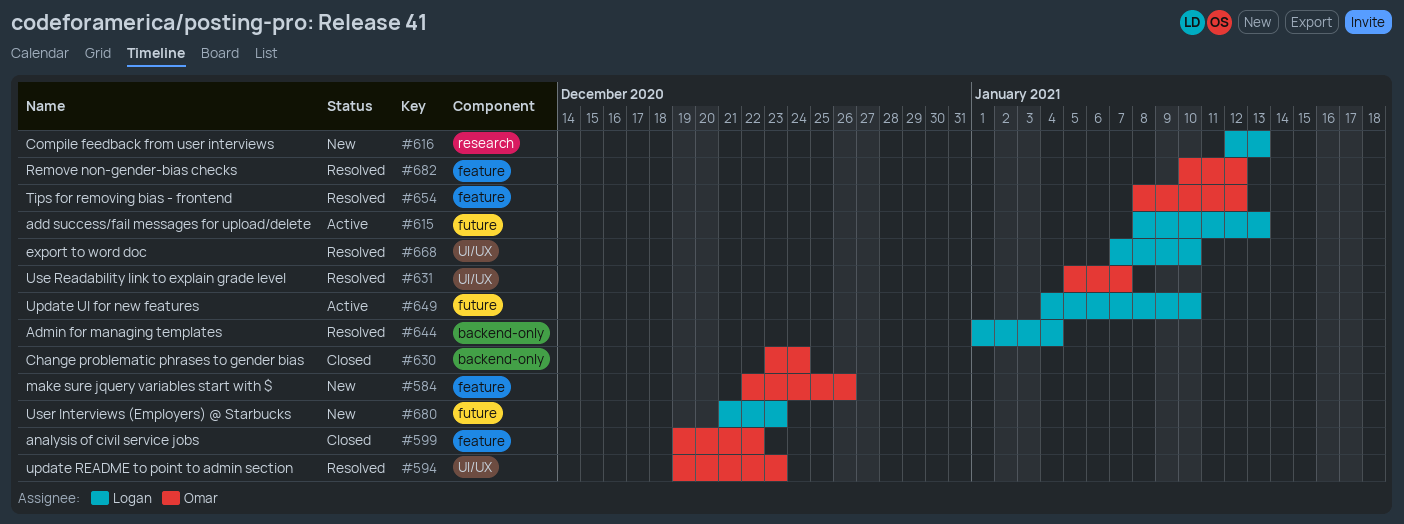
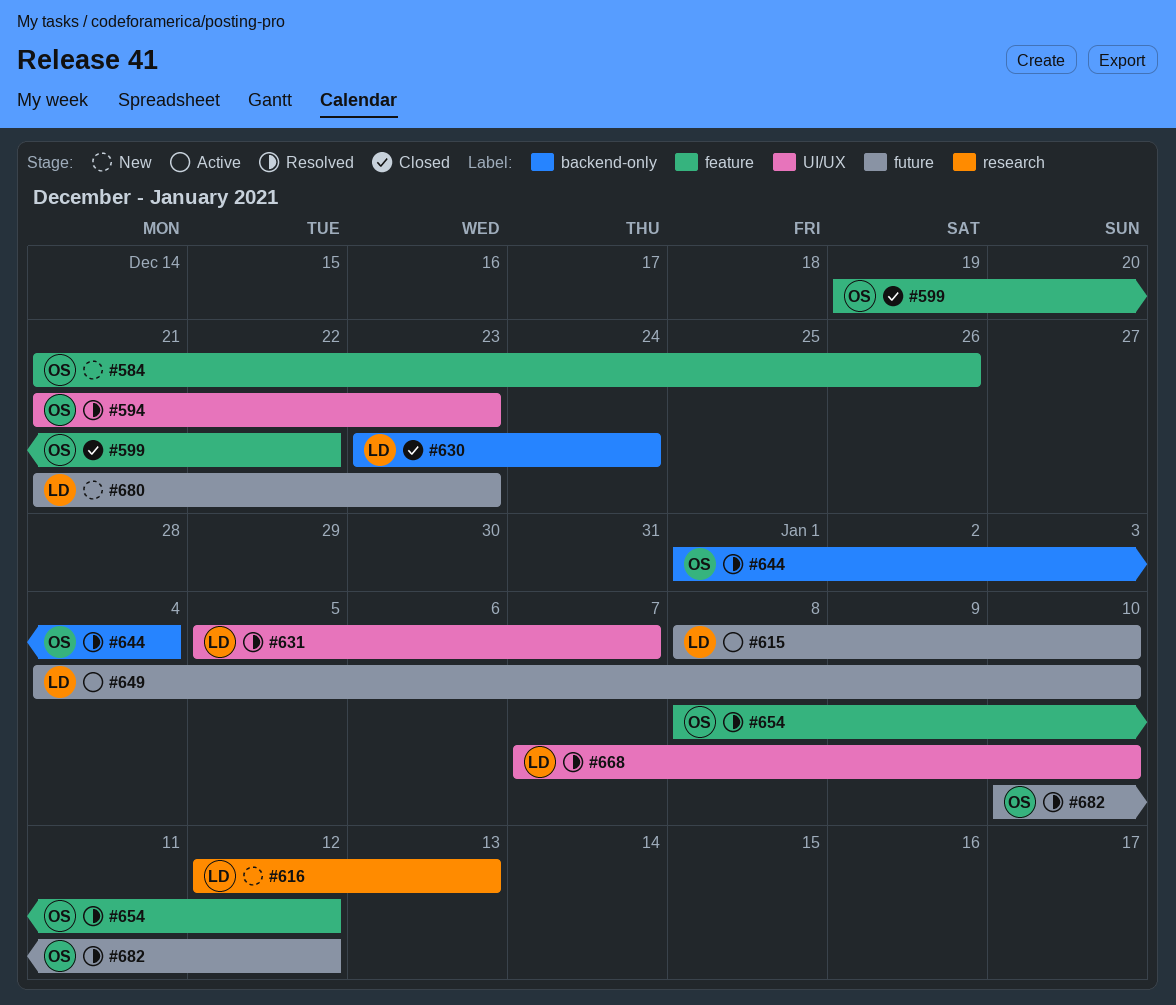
#584, start: Dec 22 -> Dec 21
#594, start: Dec 19 -> Dec 21
#615, due: Jan 13 -> Jan 10
#630, owner: Omar -> Logan
#631, owner: Omar -> Logan
#644, owner: Logan -> Omar
#682, label: feature -> future

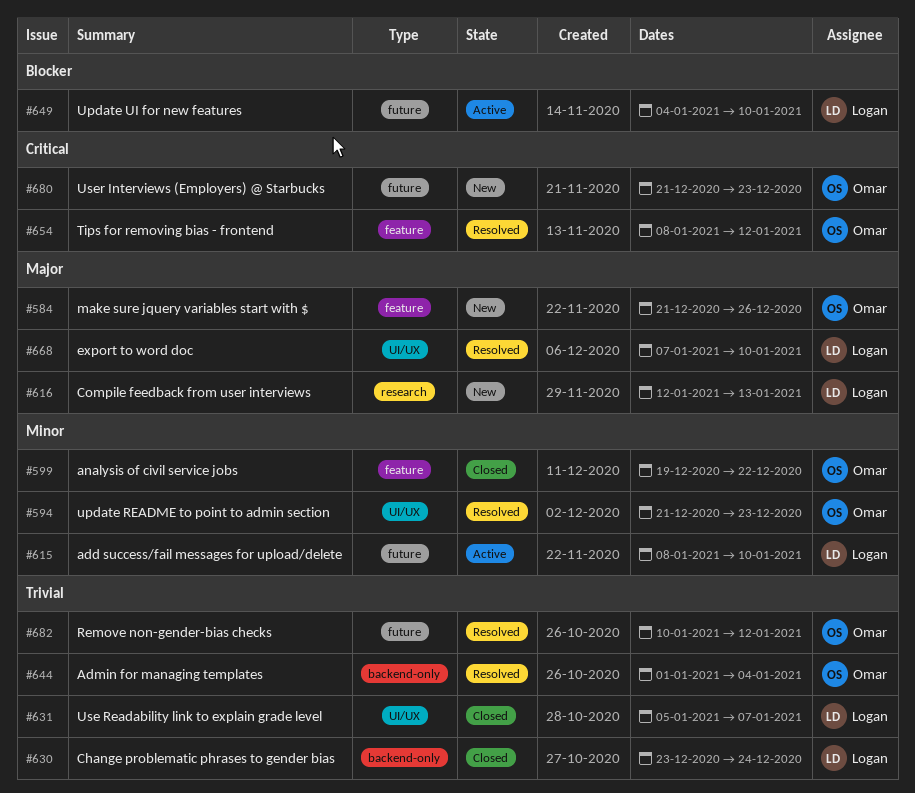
#631, status: Resolved -> Closed
#680, owner: Logan -> Omar

